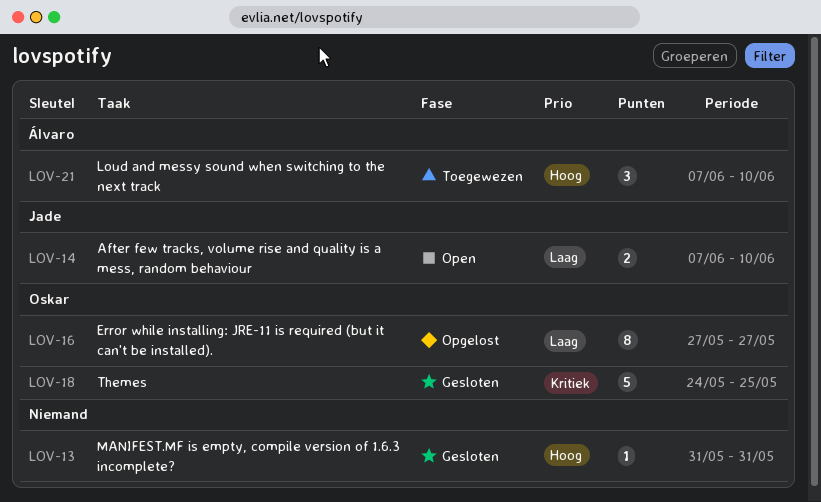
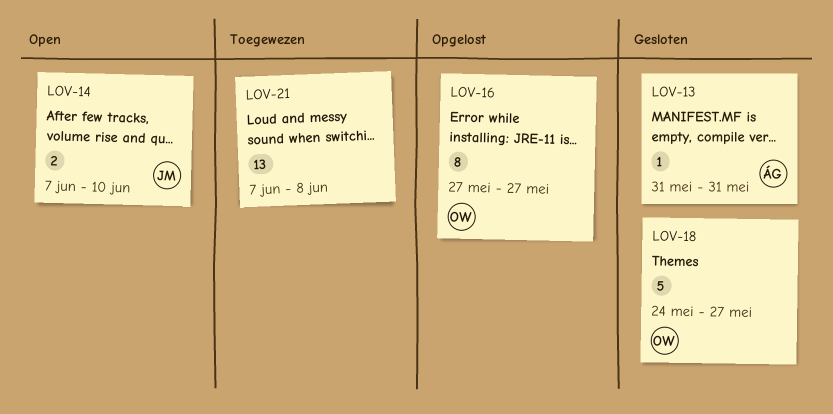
LOV-13, owner: none -> Álvaro
LOV-18, due: May 25 -> May 27
LOV-21, owner: Álvaro -> none
LOV-21, estimate: 3 -> 13
LOV-21, due: Jun 10 -> Jun 8

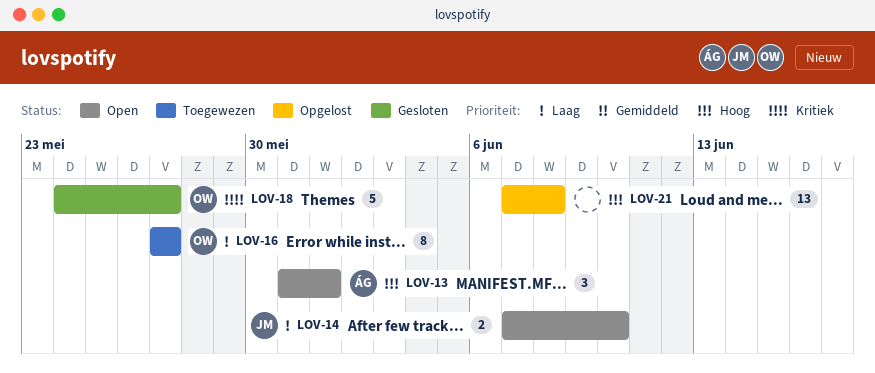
LOV-13, status: Gesloten -> Open
LOV-13, estimate: 1 -> 3
LOV-13, due: May 31 -> Jun 1
LOV-16, status: Opgelost -> Toegewezen
LOV-21, status: Toegewezen -> Opgelost

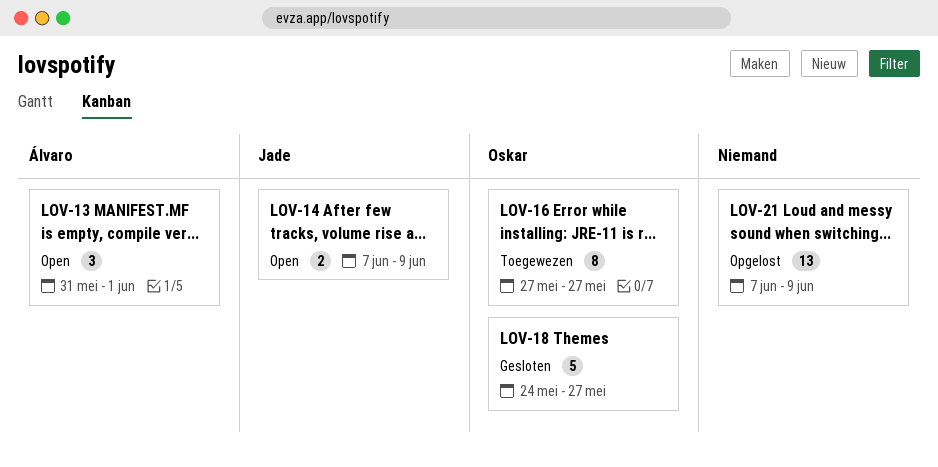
LOV-14, due: Jun 10 -> Jun 9
LOV-21, due: Jun 8 -> Jun 9

